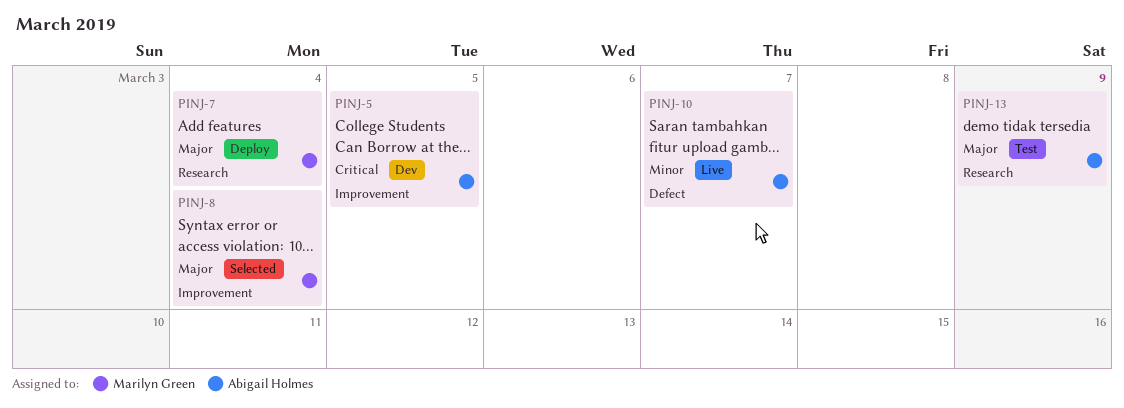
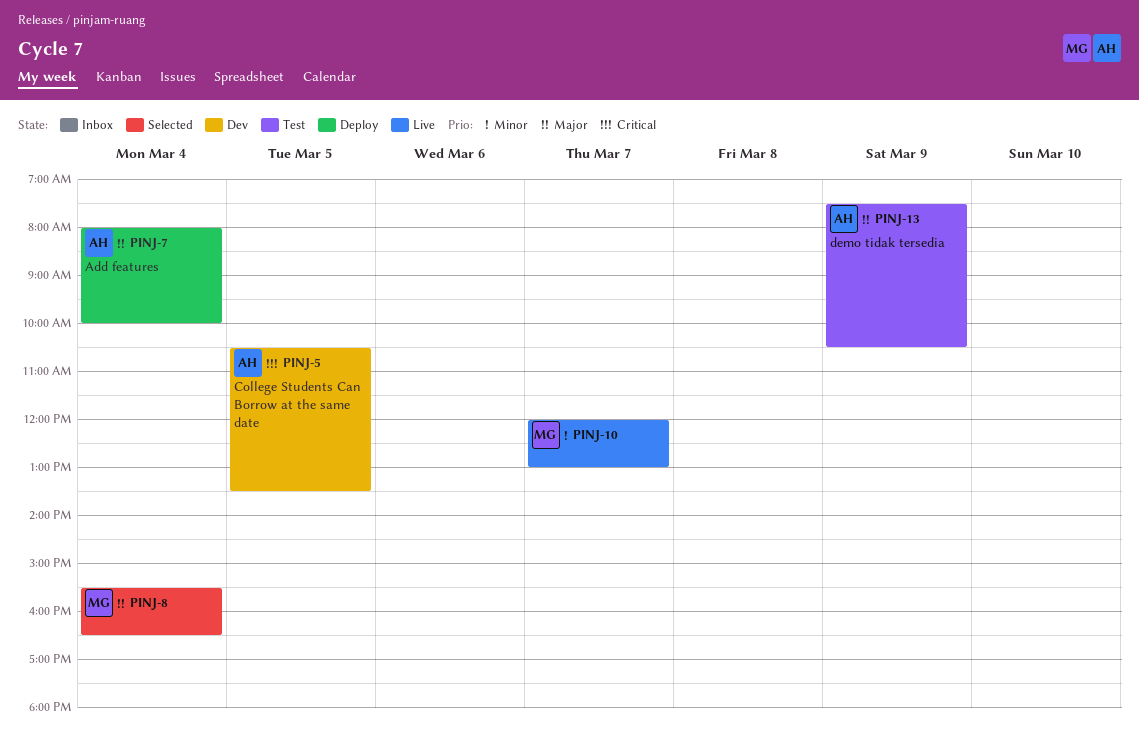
PINJ-7, owner: Marilyn Green -> Abigail Holmes
PINJ-10, owner: Abigail Holmes -> Marilyn Green

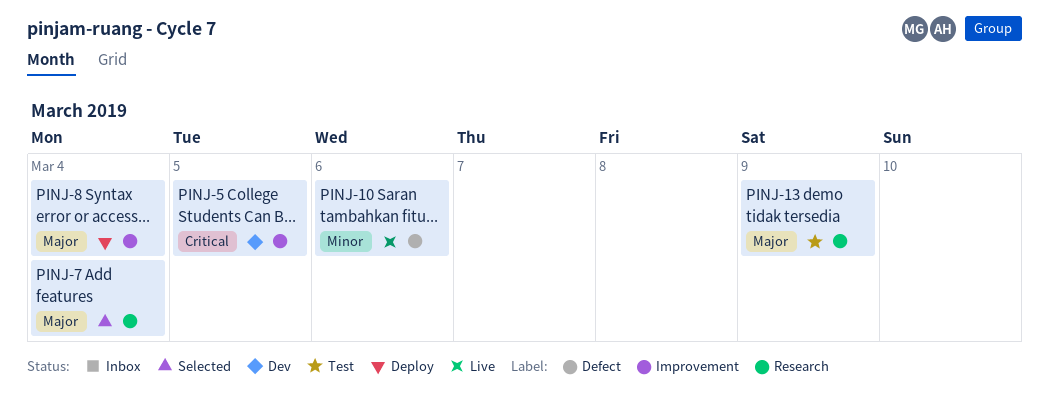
PINJ-7, status: Deploy -> Selected
PINJ-8, status: Selected -> Deploy
PINJ-10, day: Mar 7 -> Mar 6

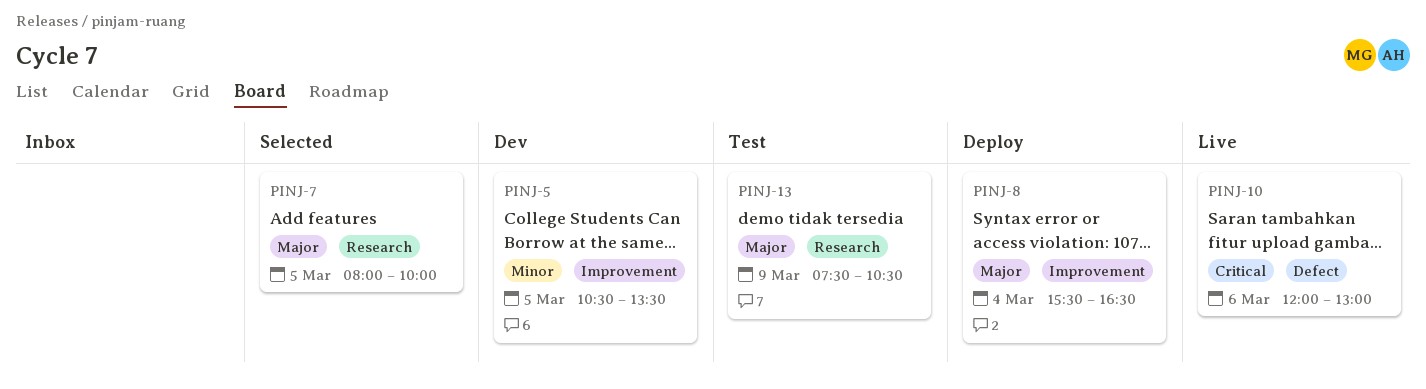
PINJ-5, priority: Critical -> Minor
PINJ-7, day: Mar 4 -> Mar 5
PINJ-10, priority: Minor -> Critical

